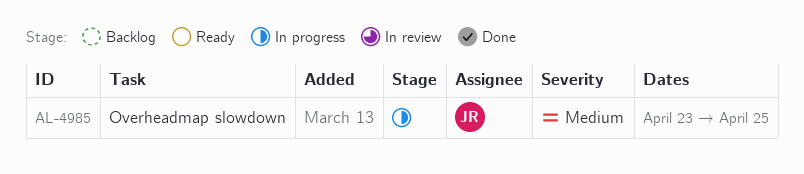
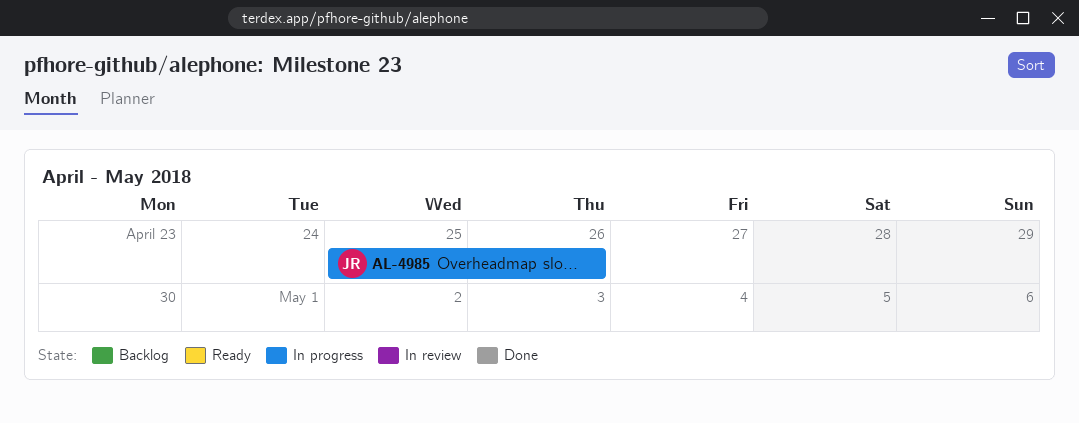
AL-4985, start: Apr 23 -> Apr 25
AL-4985, due: Apr 25 -> Apr 26

